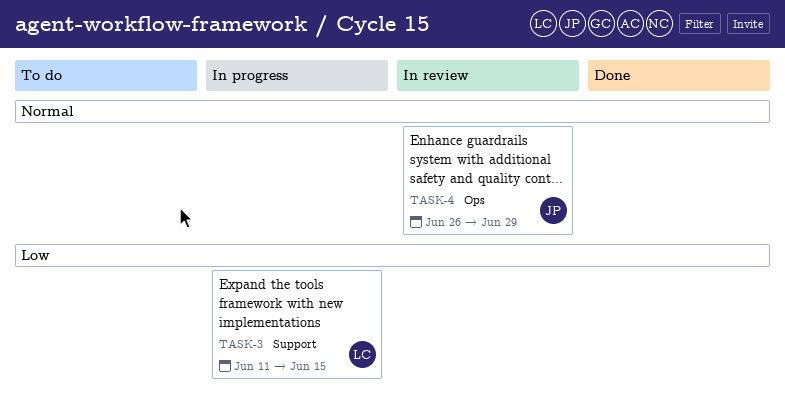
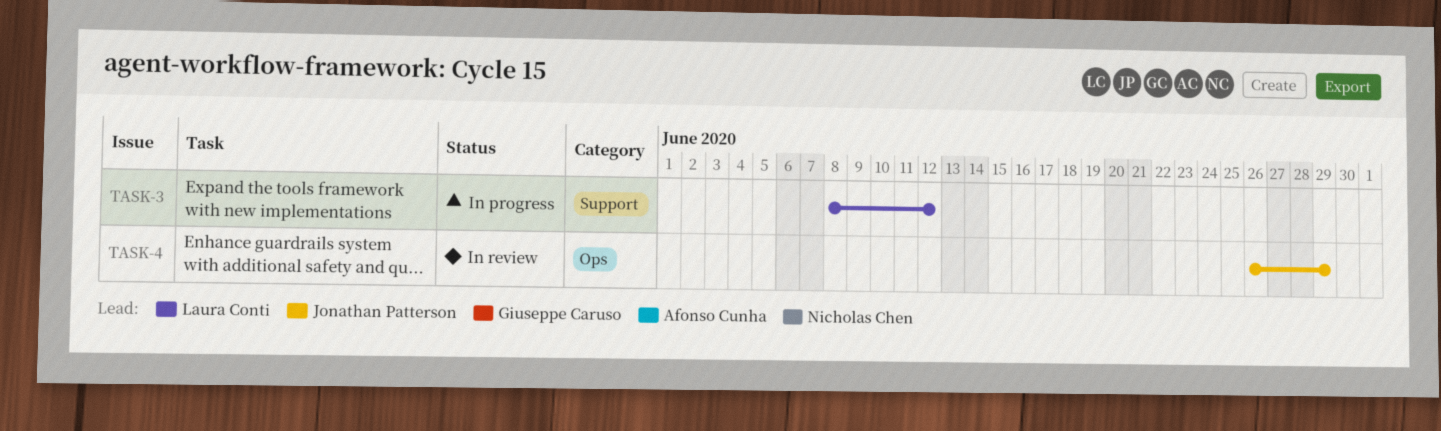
TASK-3, start: Jun 11 -> Jun 8
TASK-3, due: Jun 15 -> Jun 12

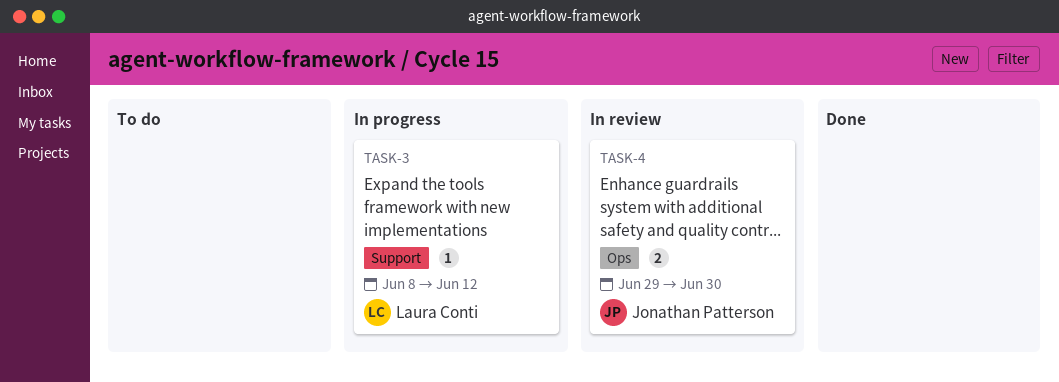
TASK-4, start: Jun 26 -> Jun 29
TASK-4, due: Jun 29 -> Jun 30

